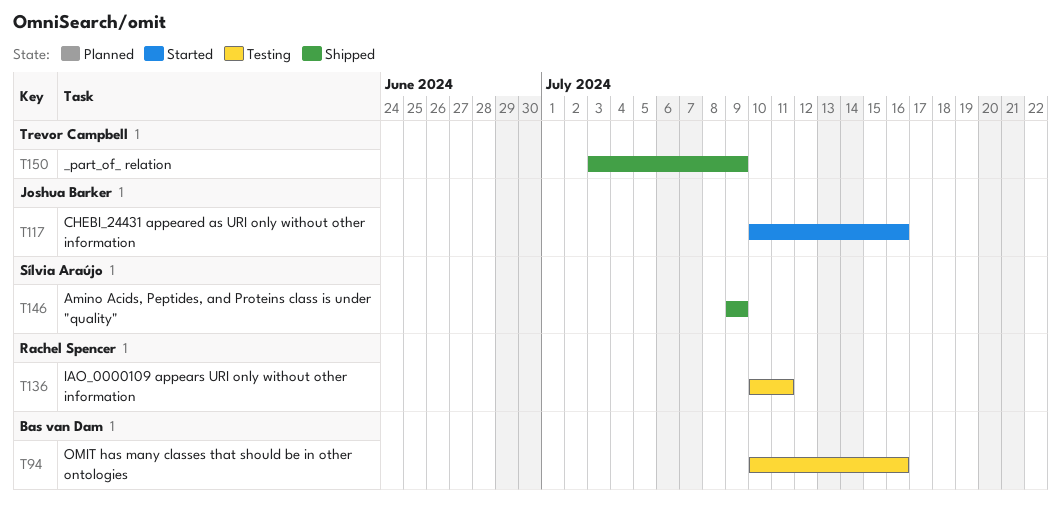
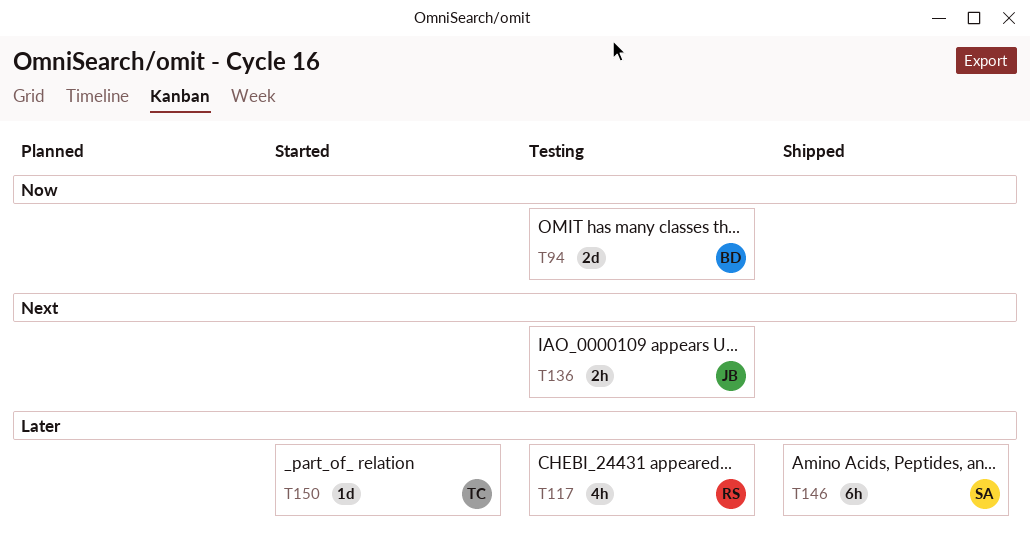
T117, status: Started -> Testing
T117, owner: Joshua Barker -> Rachel Spencer
T136, owner: Rachel Spencer -> Joshua Barker
T150, status: Shipped -> Started

